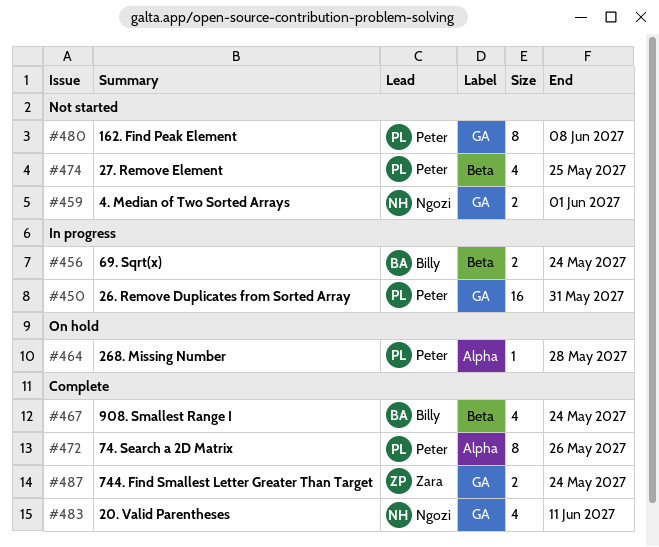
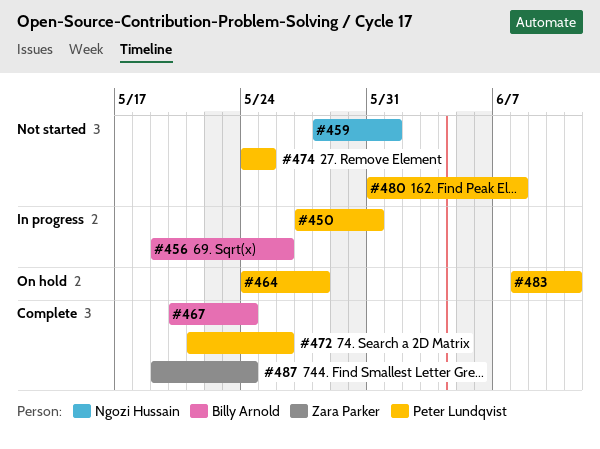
#456, due: May 24 -> May 26
#483, status: Complete -> On hold
#483, owner: Ngozi Hussain -> Peter Lundqvist

